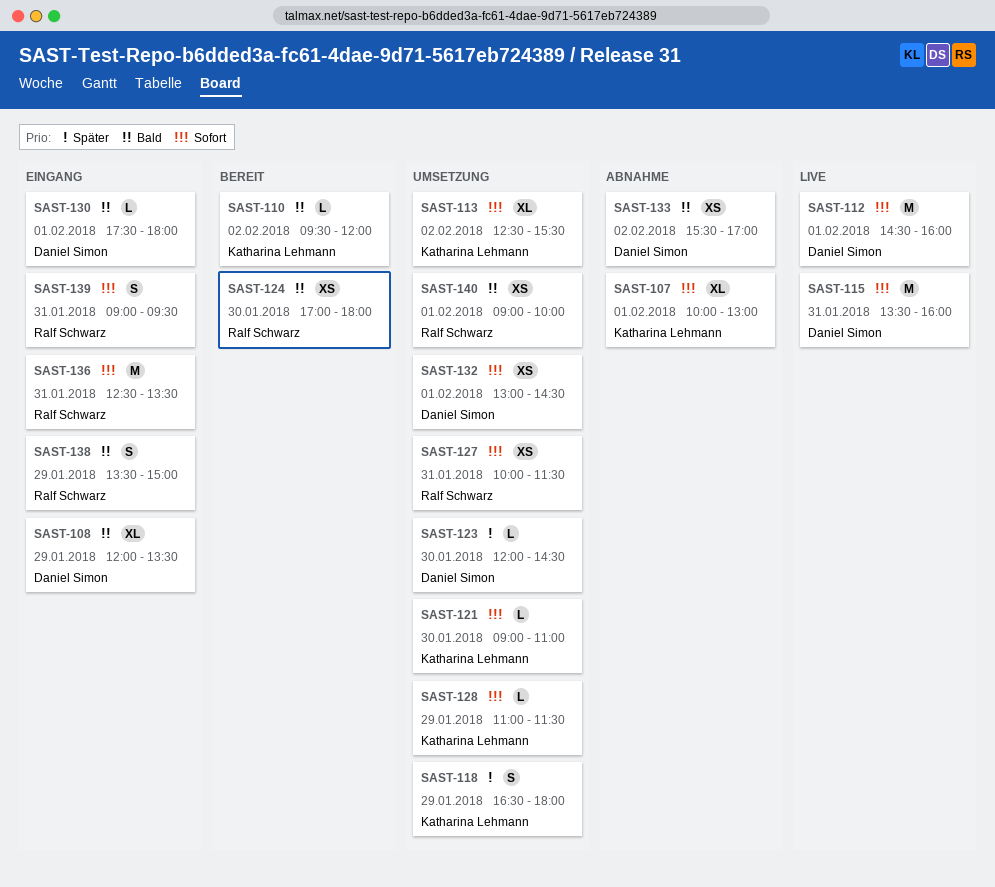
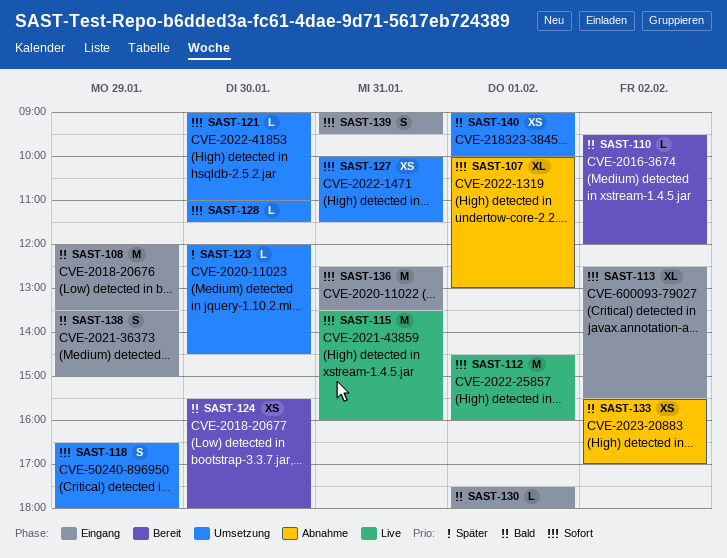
SAST-108, estimate: XL -> M
SAST-113, status: Umsetzung -> Eingang
SAST-118, priority: Später -> Sofort
SAST-124, begins: 17:00 -> 15:30
SAST-128, day: Jan 29 -> Jan 30
SAST-132: present -> none

